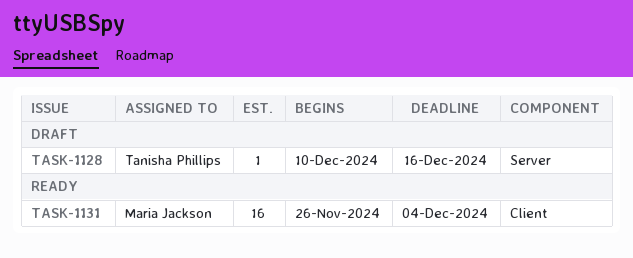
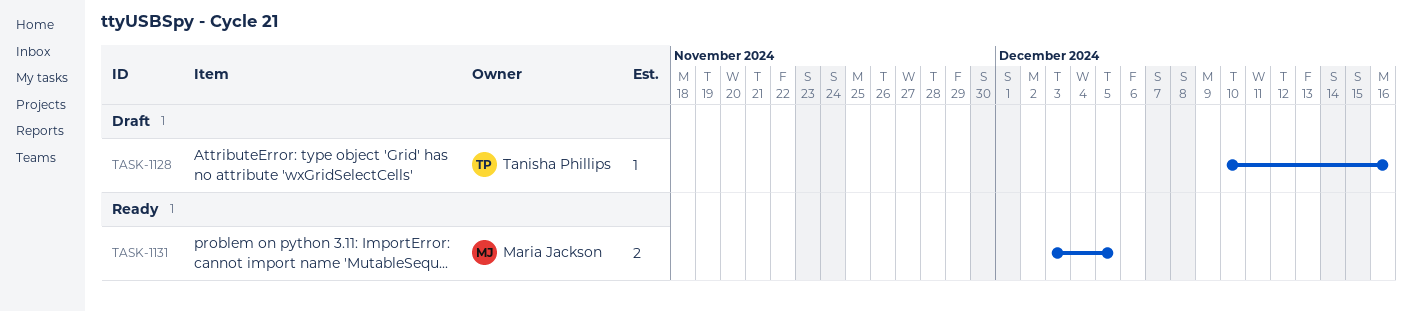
TASK-1131, estimate: 16 -> 2
TASK-1131, start: Nov 26 -> Dec 3
TASK-1131, due: Dec 4 -> Dec 5

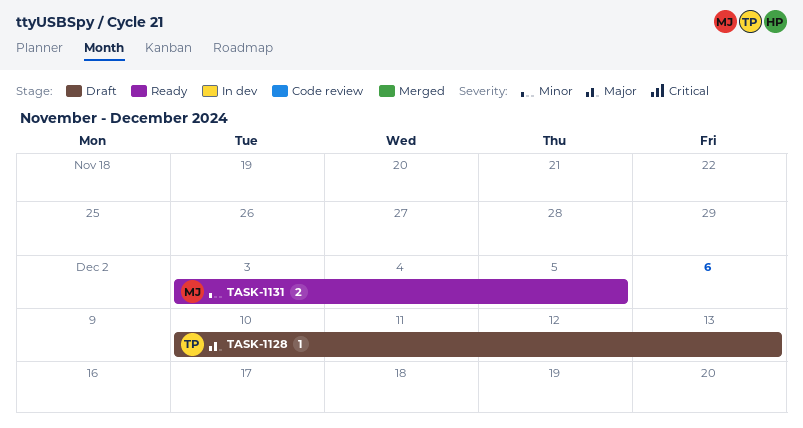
TASK-1128, due: Dec 16 -> Dec 13

